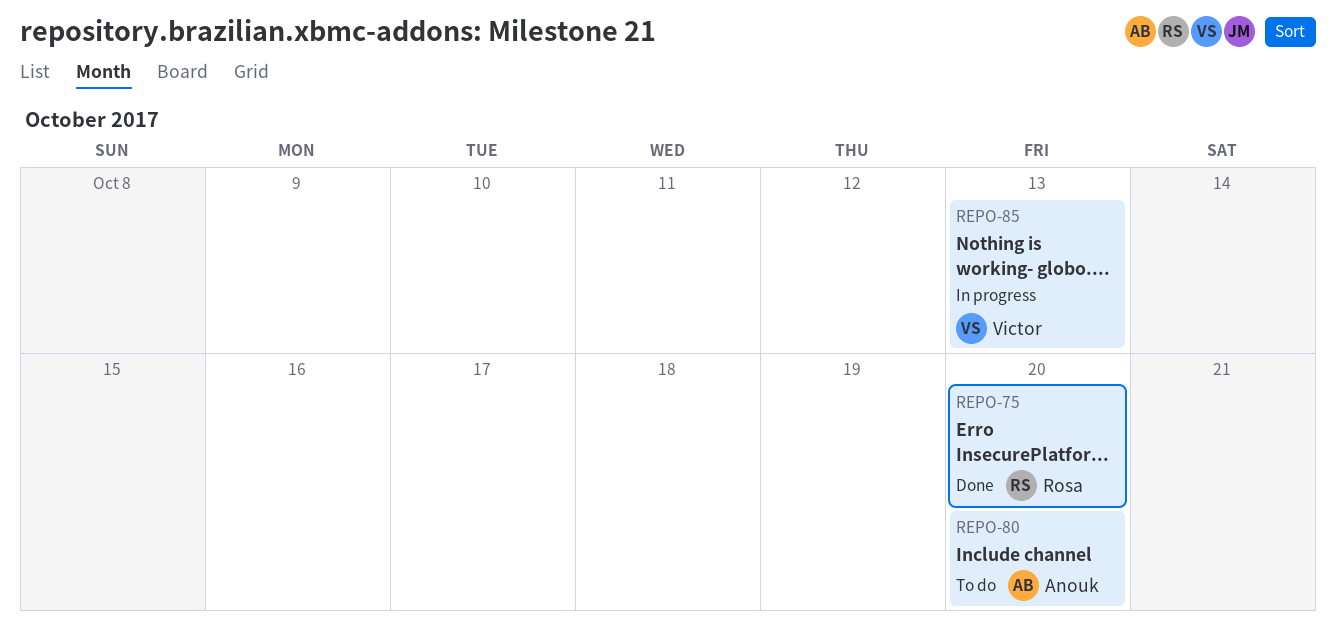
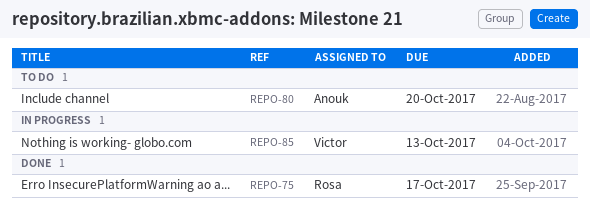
REPO-75, due: Oct 20 -> Oct 17

